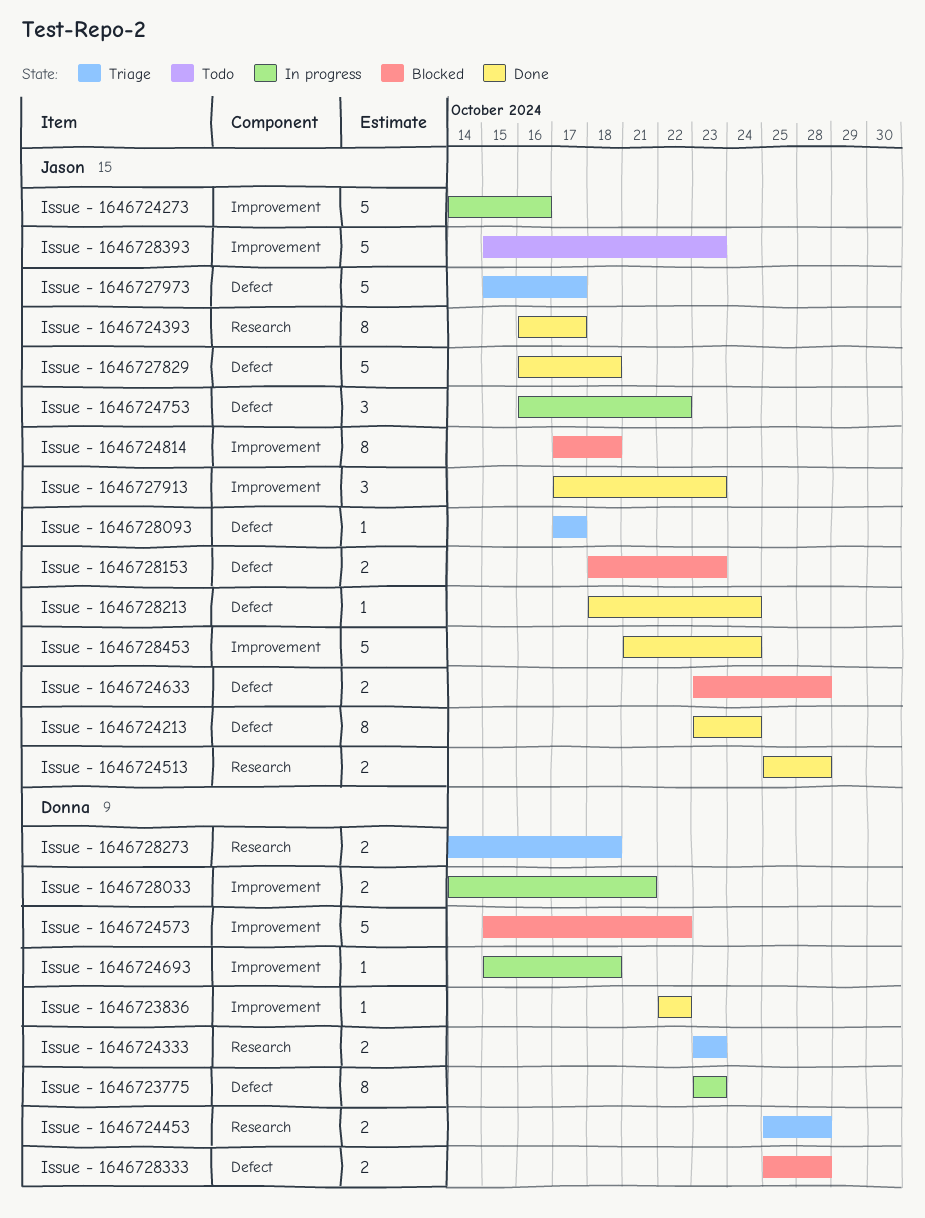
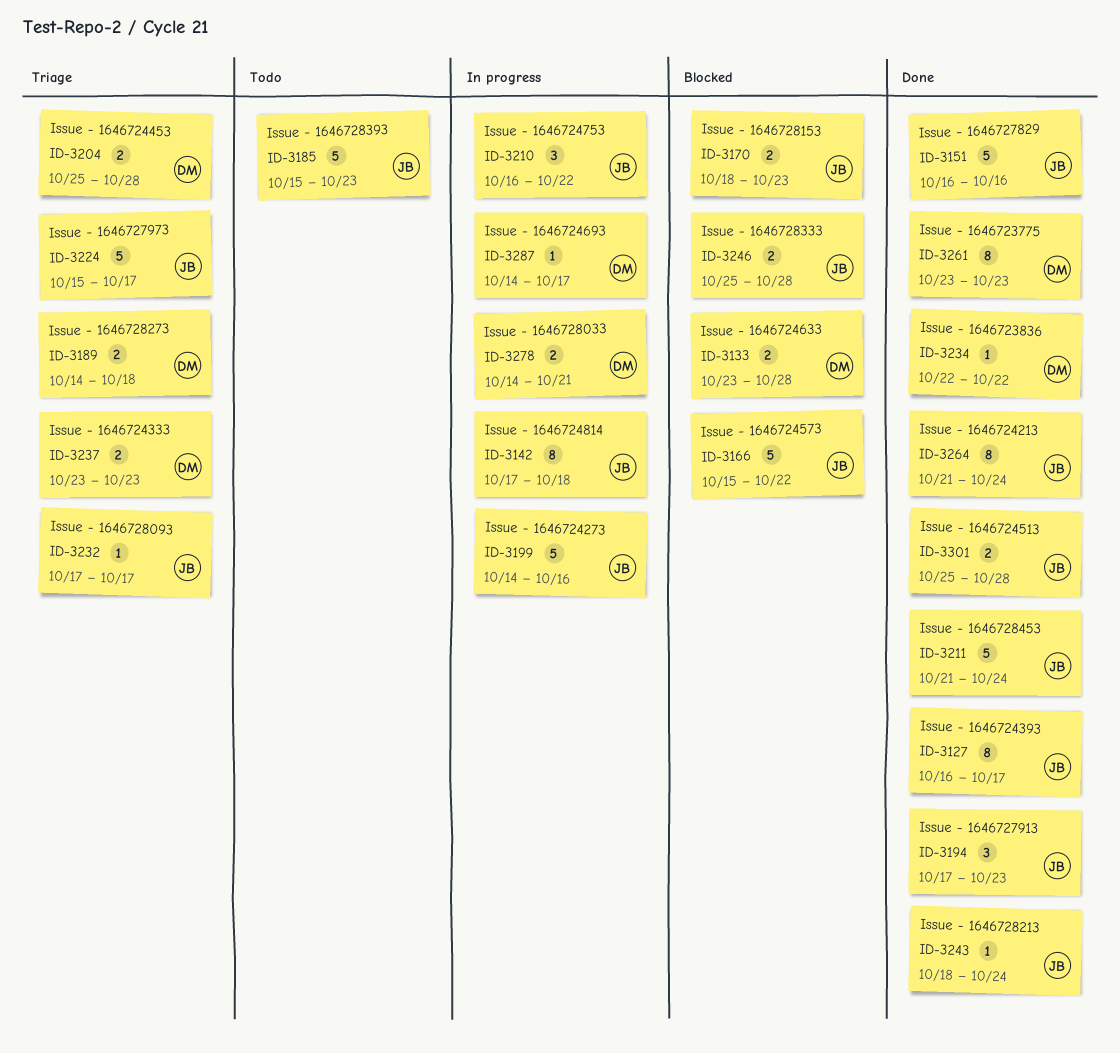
Issue - 1646723775, status: In progress -> Done
Issue - 1646724213, start: Oct 23 -> Oct 21
Issue - 1646724573, owner: Donna -> Jason
Issue - 1646724633, owner: Jason -> Donna
Issue - 1646724693, start: Oct 15 -> Oct 14
Issue - 1646724693, due: Oct 18 -> Oct 17
Issue - 1646724814, status: Blocked -> In progress
Issue - 1646727829, due: Oct 18 -> Oct 16
Issue - 1646728333, owner: Donna -> Jason

